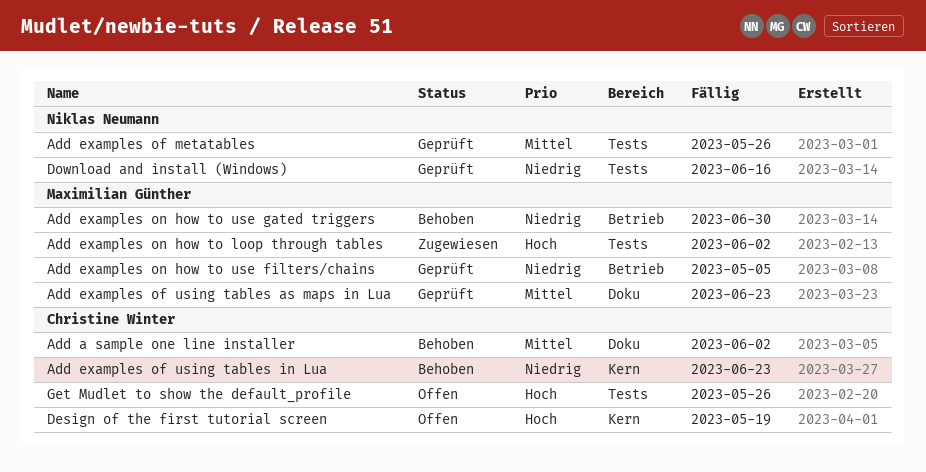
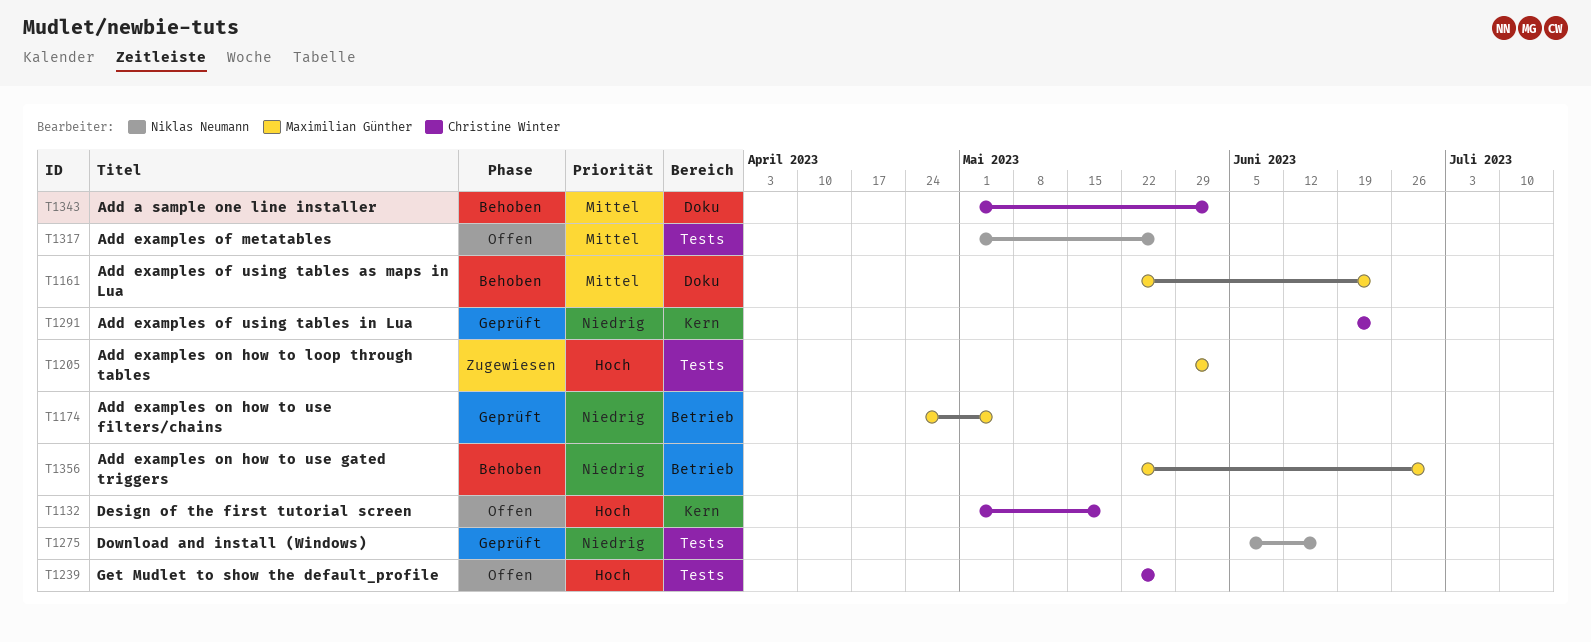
Add examples of metatables, status: Geprüft -> Offen
Add examples of using tables as maps in Lua, status: Geprüft -> Behoben
Add examples of using tables in Lua, status: Behoben -> Geprüft

